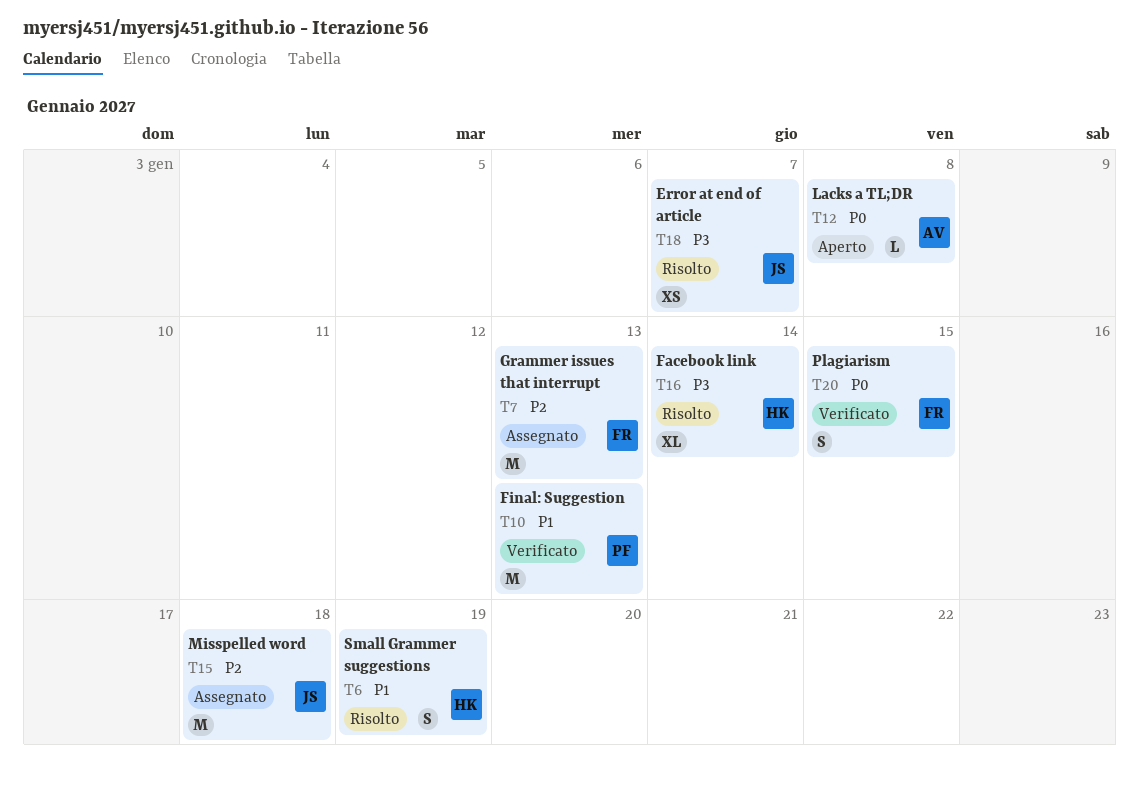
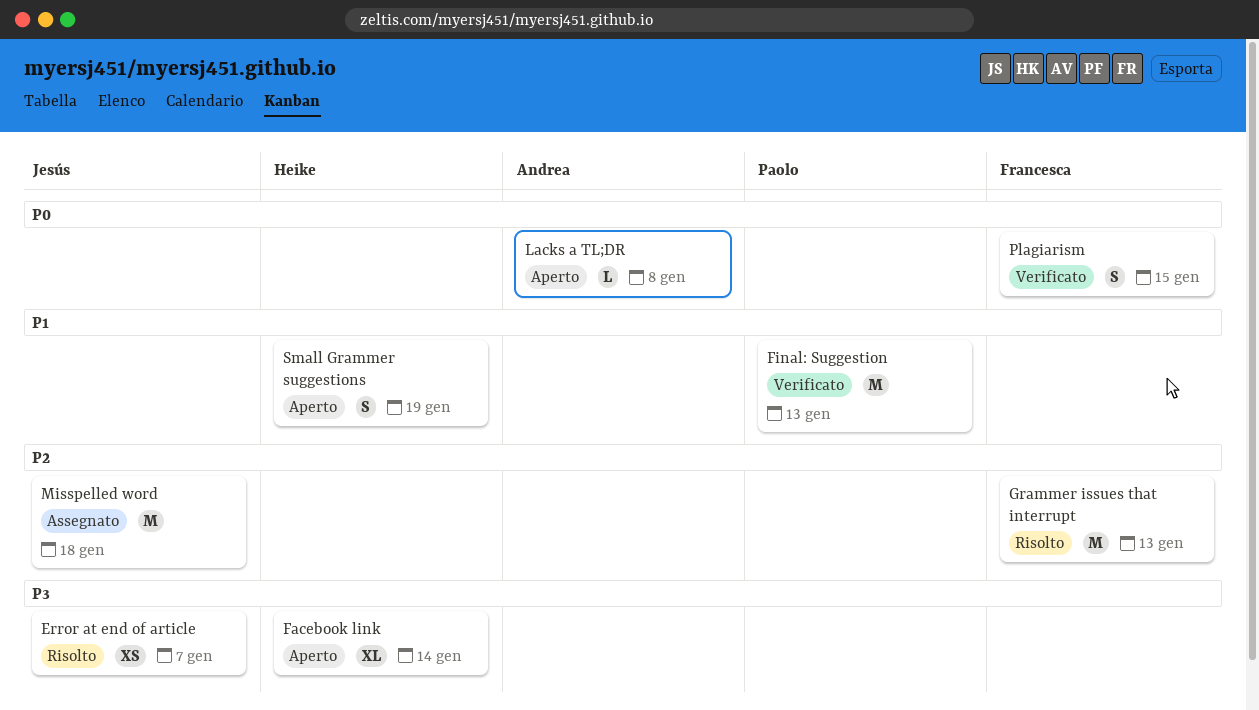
Facebook link, status: Risolto -> Aperto
Grammer issues that interrupt, status: Assegnato -> Risolto
Small Grammer suggestions, status: Risolto -> Aperto

